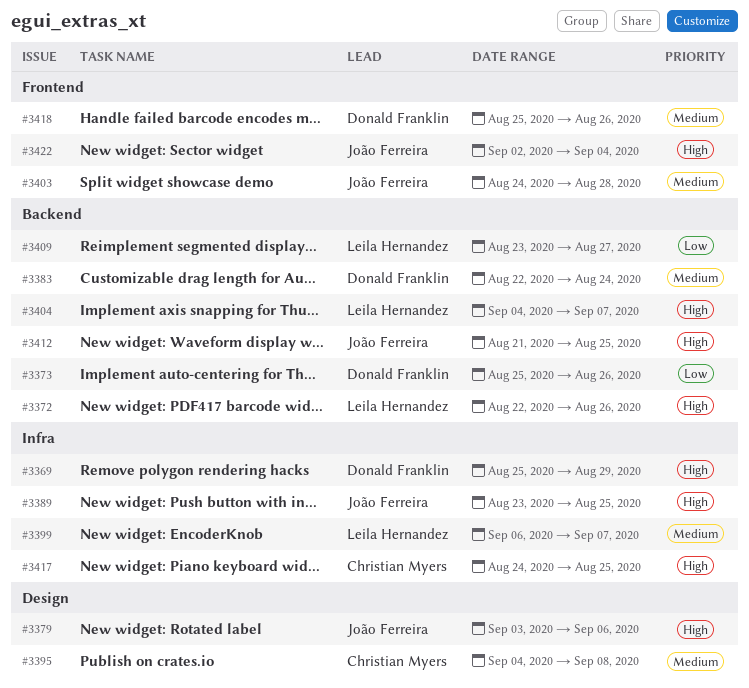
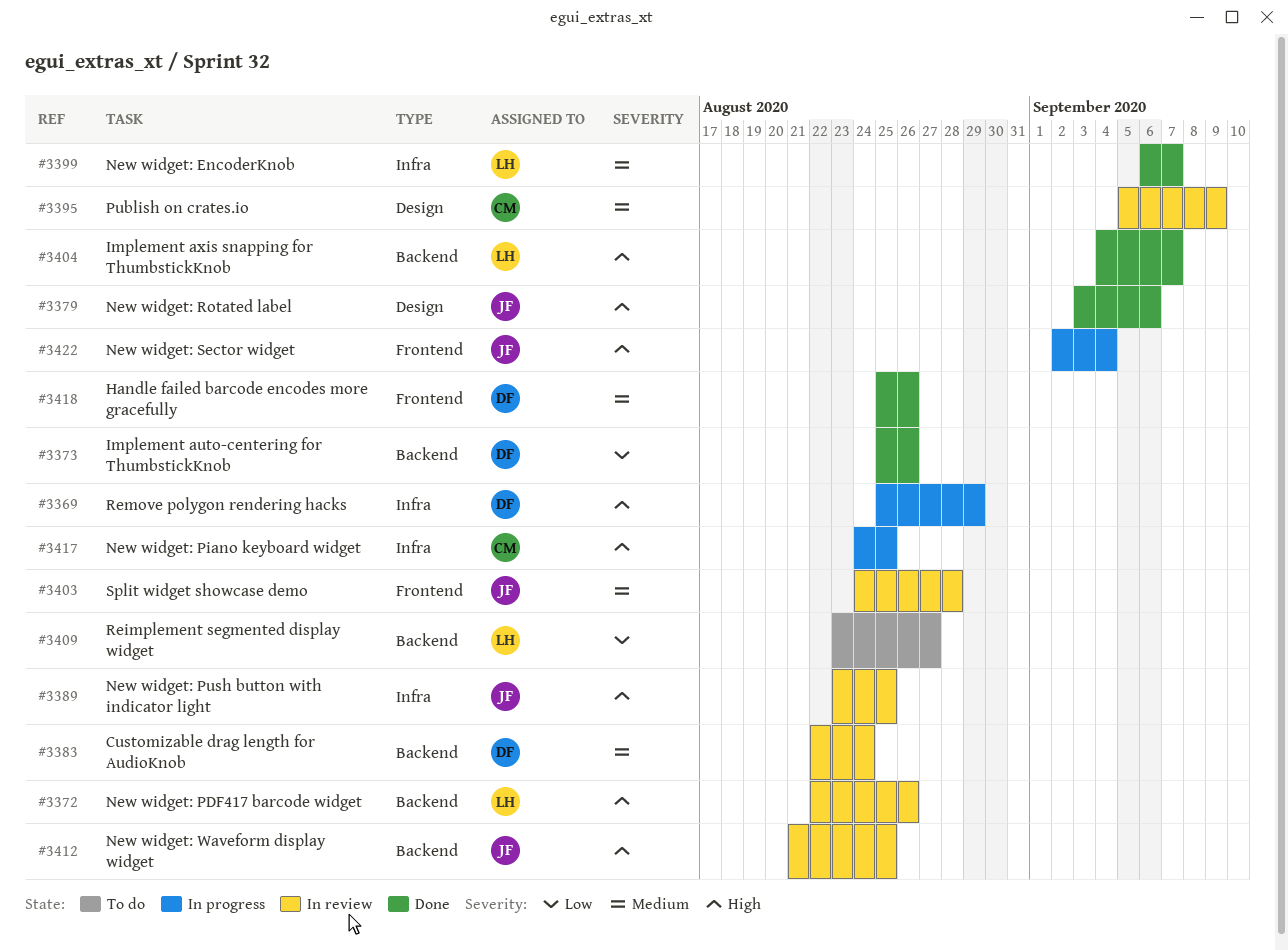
#3395, start: Sep 4 -> Sep 5
#3395, due: Sep 8 -> Sep 9

